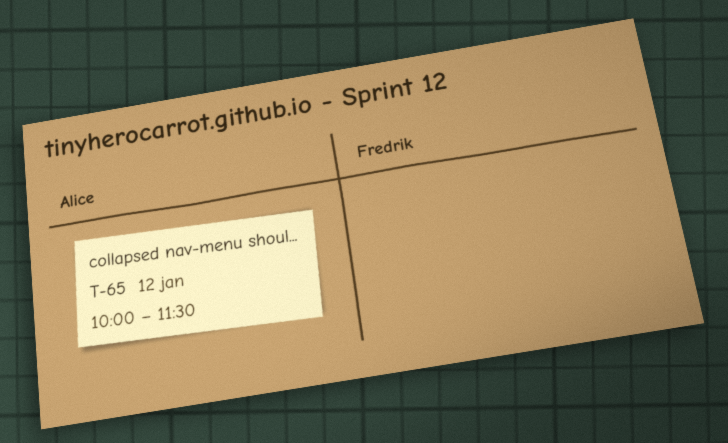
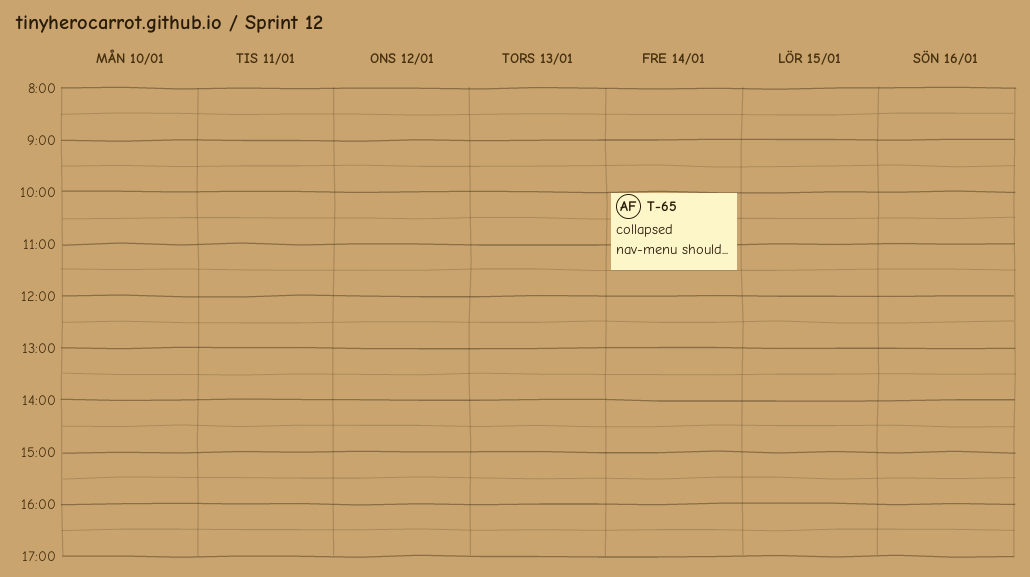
T-65, day: Jan 12 -> Jan 14

